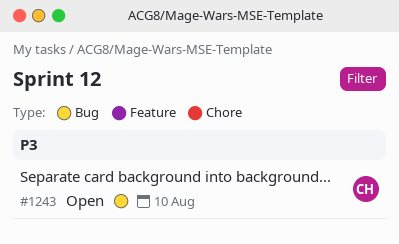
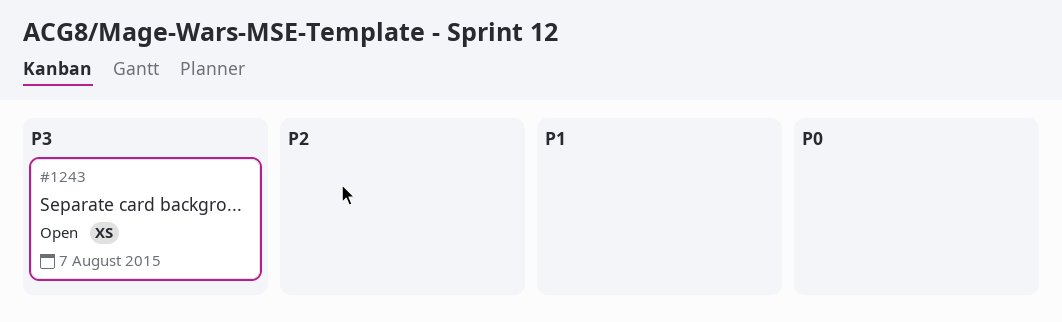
#1243, due: Aug 10 -> Aug 7

